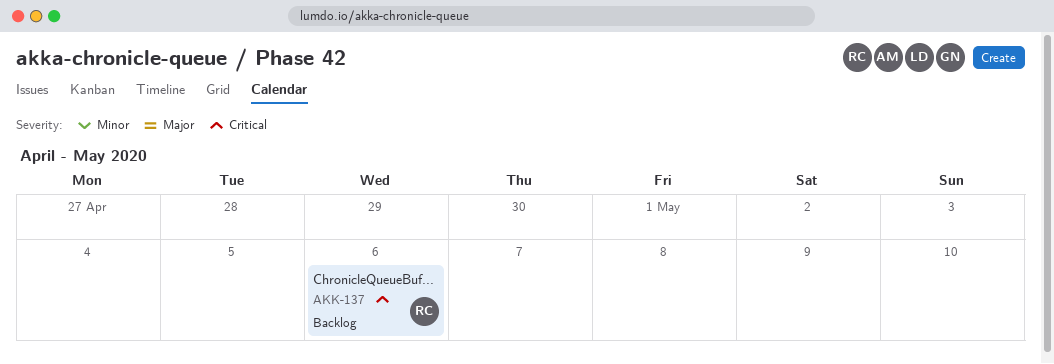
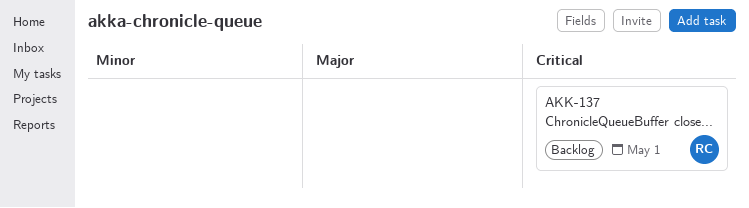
AKK-137, due: May 6 -> May 1

